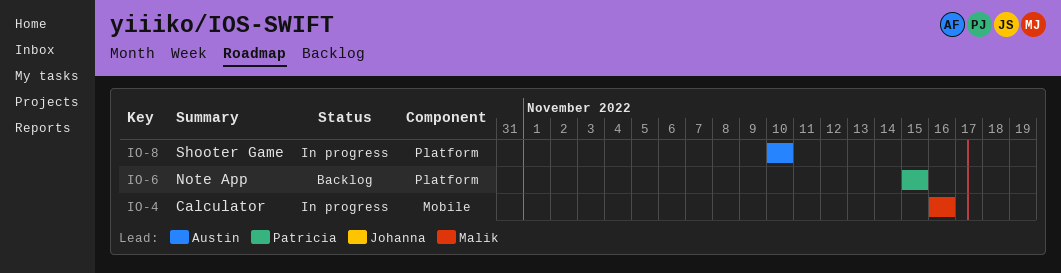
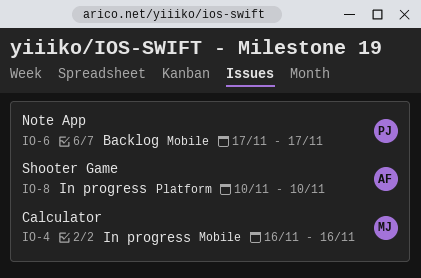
IO-6, label: Platform -> Mobile
IO-6, start: Nov 15 -> Nov 17
IO-6, due: Nov 15 -> Nov 17

